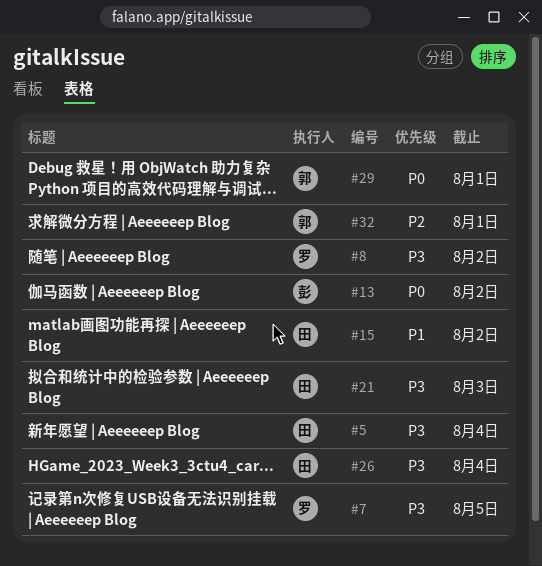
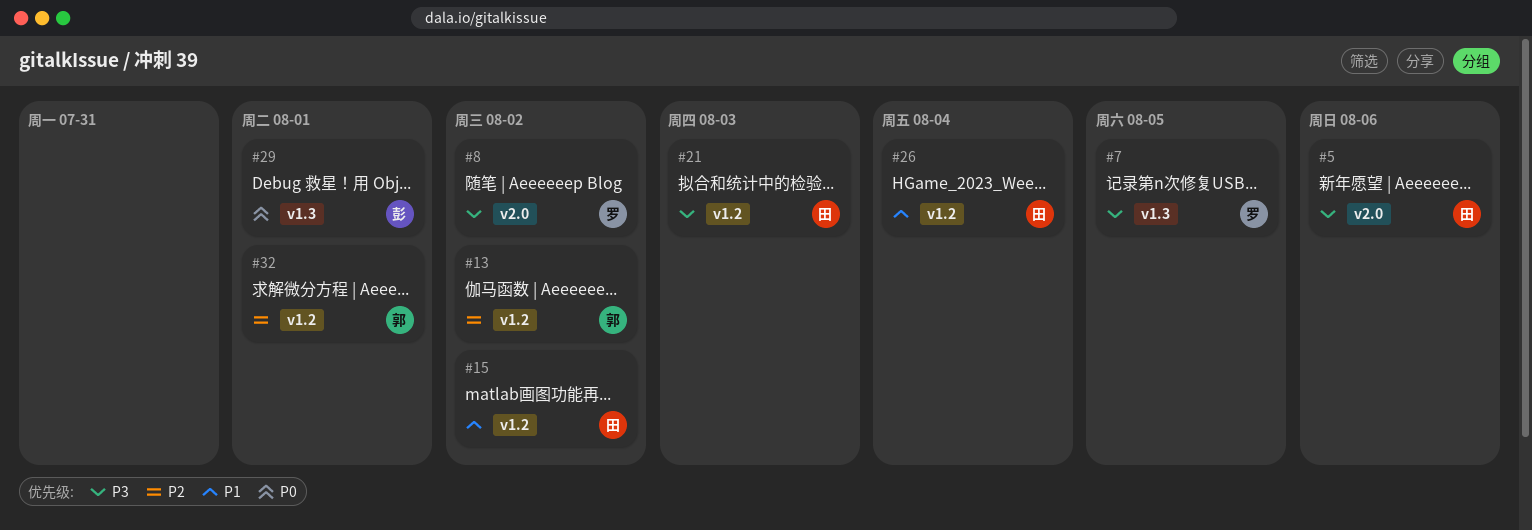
#5, due: Aug 4 -> Aug 6
#13, owner: 彭 -> 郭
#13, priority: P0 -> P2
#26, priority: P3 -> P1
#29, owner: 郭 -> 彭

